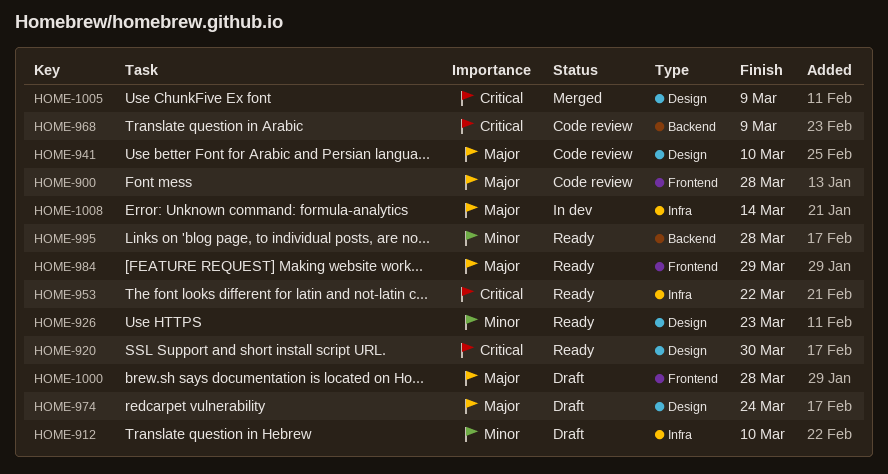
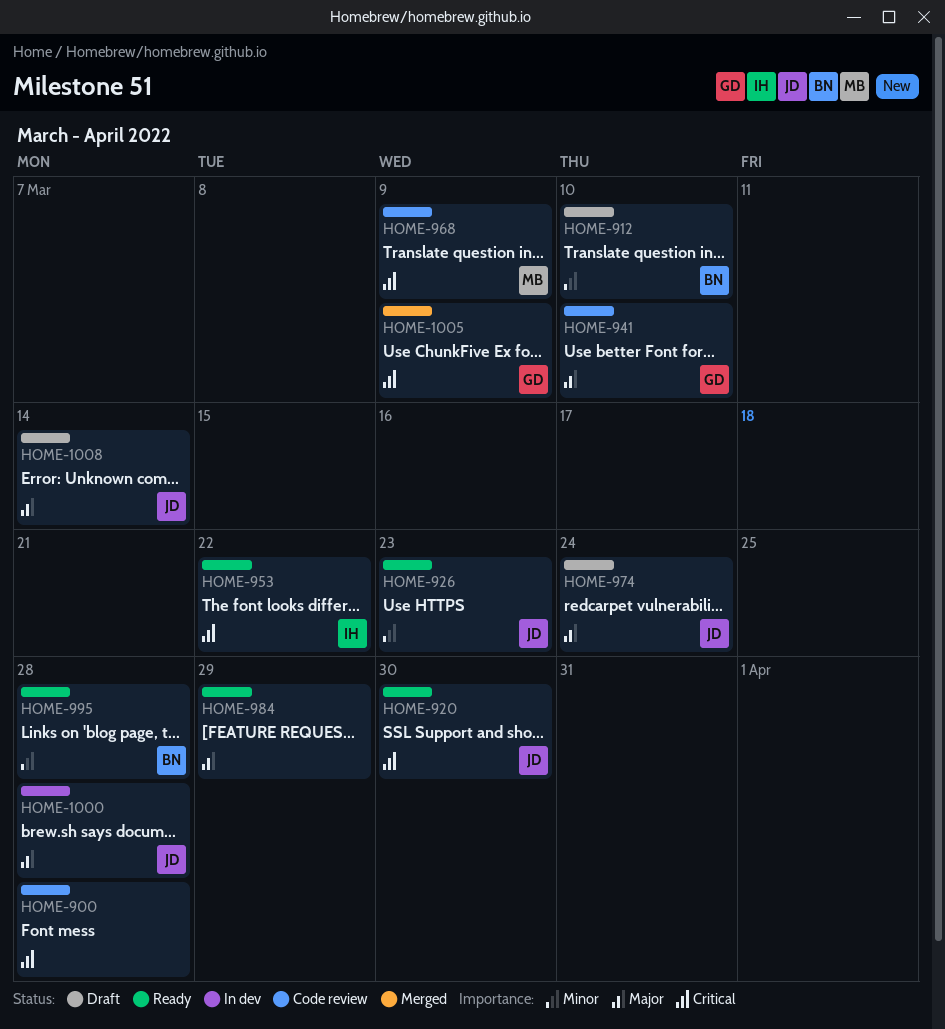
HOME-900, priority: Major -> Critical
HOME-1000, status: Draft -> In dev
HOME-1008, status: In dev -> Draft

